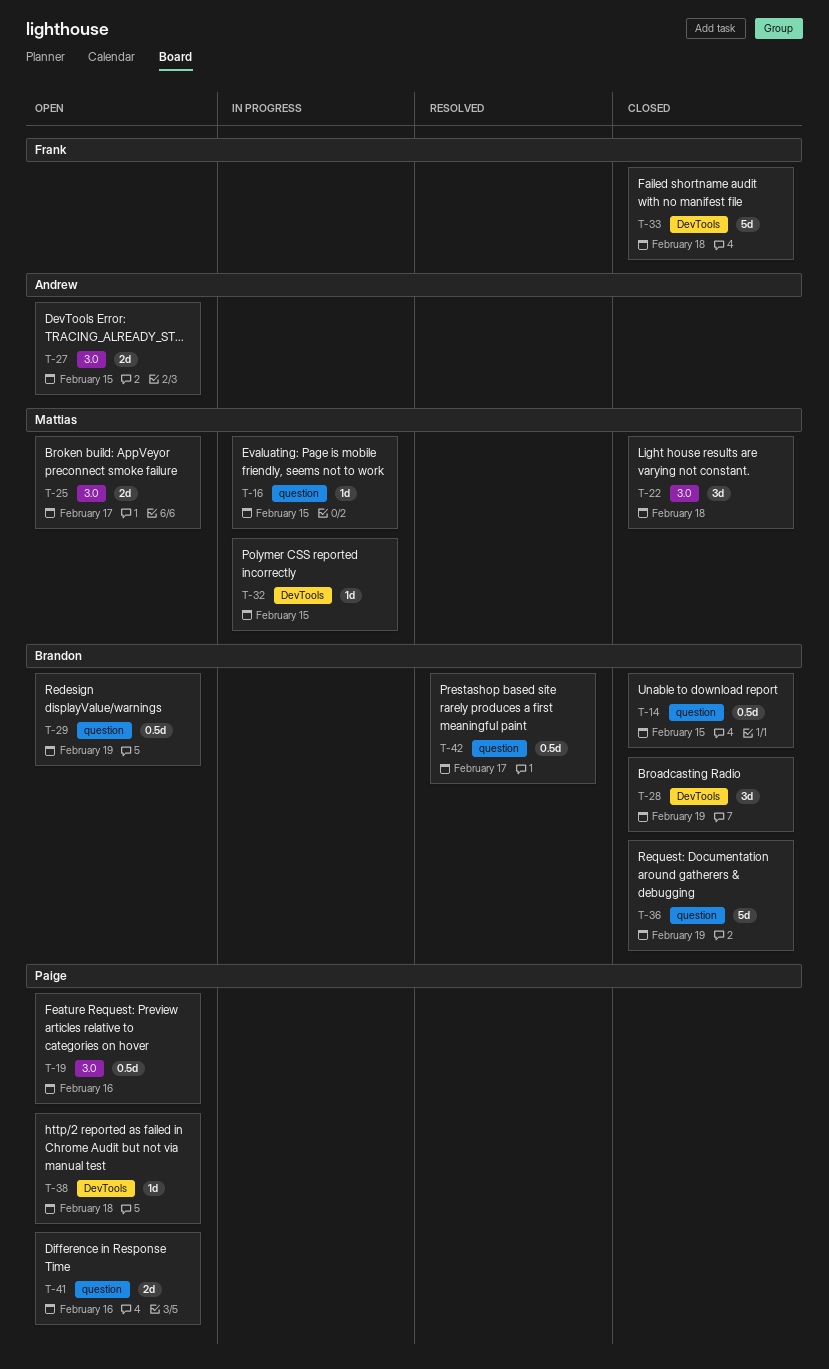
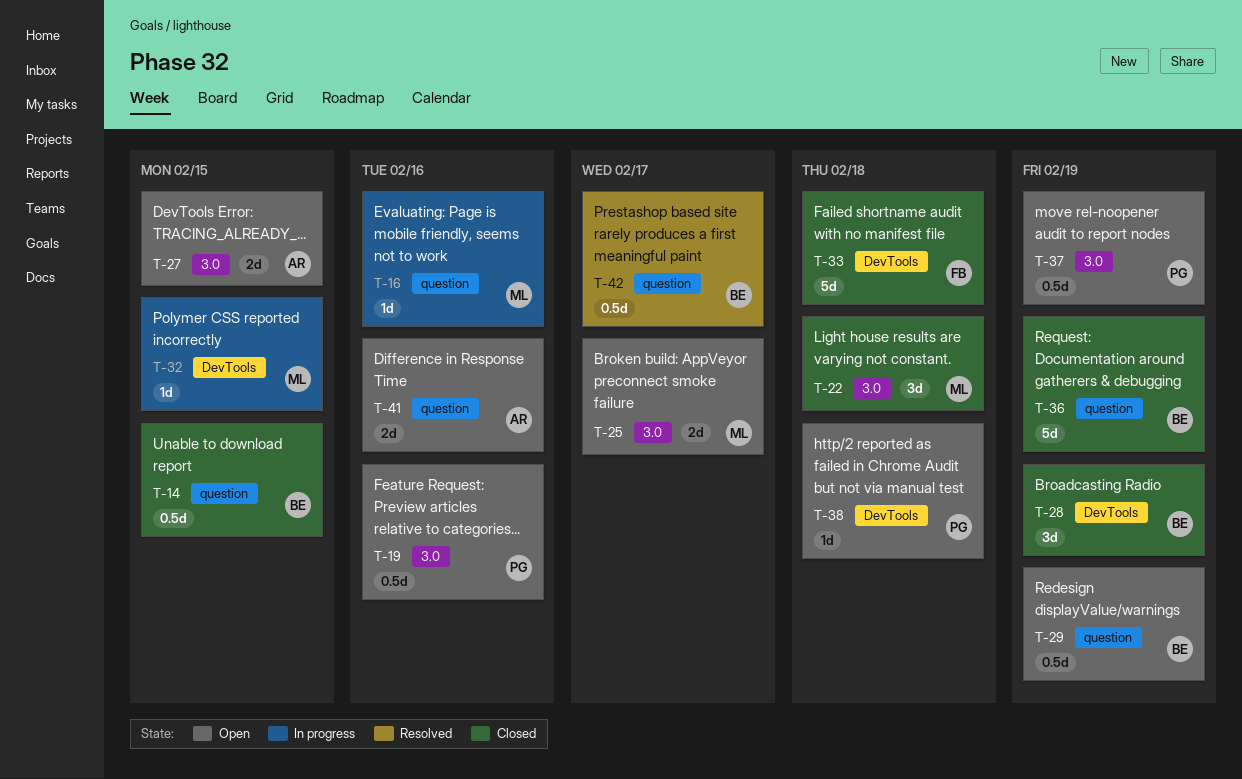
T-16, due: Feb 15 -> Feb 16
T-37: none -> present
T-41, owner: Paige -> Andrew

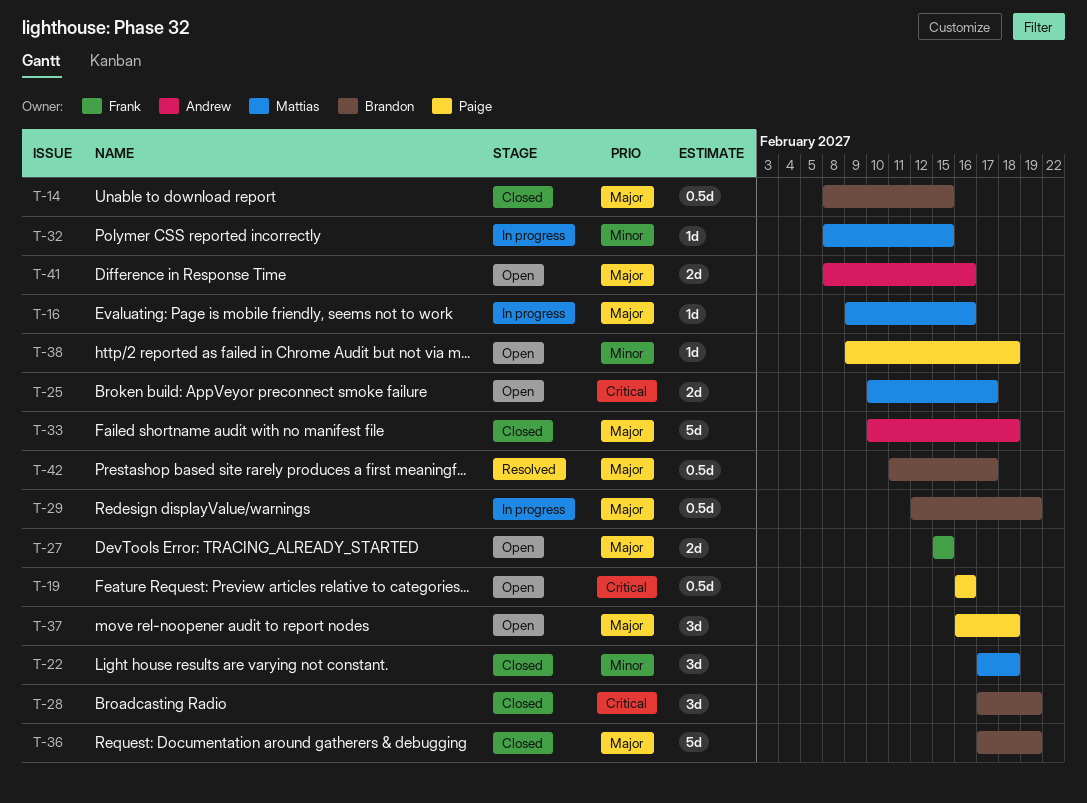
T-27, owner: Andrew -> Frank
T-29, status: Open -> In progress
T-33, owner: Frank -> Andrew
T-37, estimate: 0.5d -> 3d
T-37, due: Feb 19 -> Feb 18

